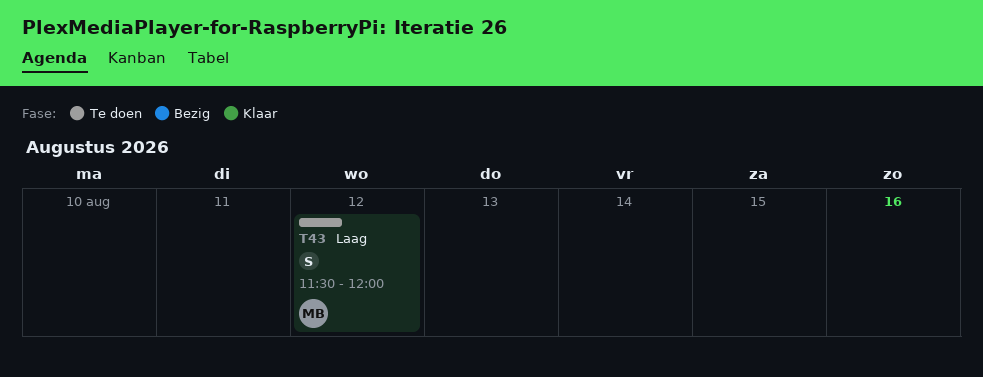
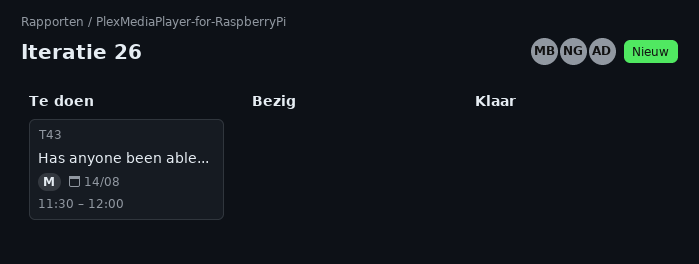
T43, estimate: S -> M
T43, day: Aug 12 -> Aug 14

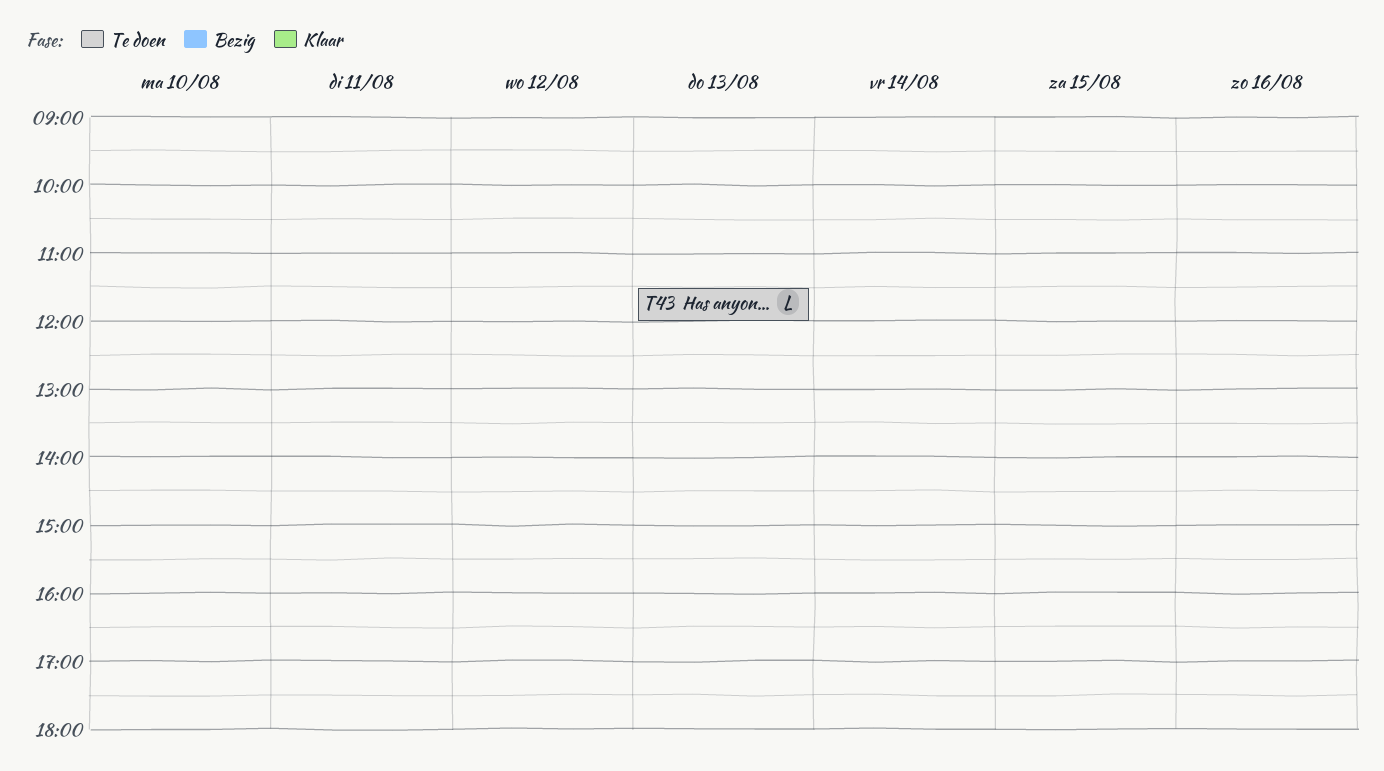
T43, estimate: M -> L
T43, day: Aug 14 -> Aug 13

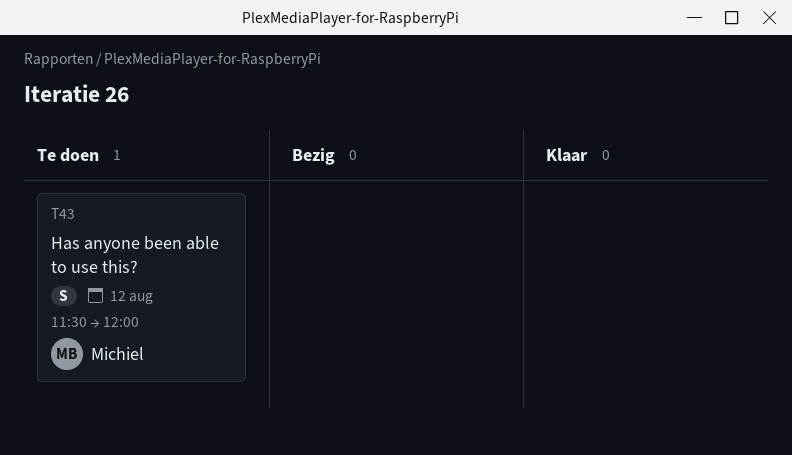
T43, estimate: L -> S
T43, day: Aug 13 -> Aug 12

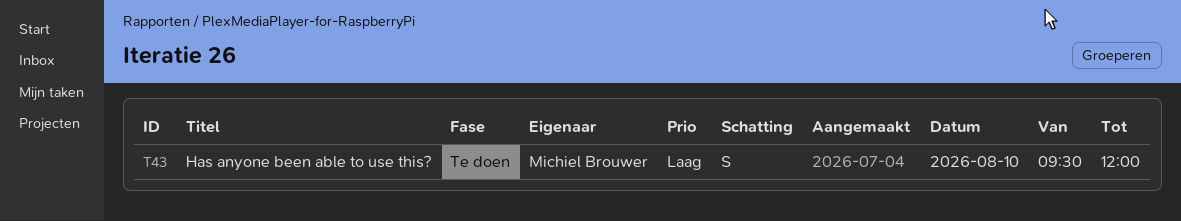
T43, day: Aug 12 -> Aug 10
T43, begins: 11:30 -> 09:30

